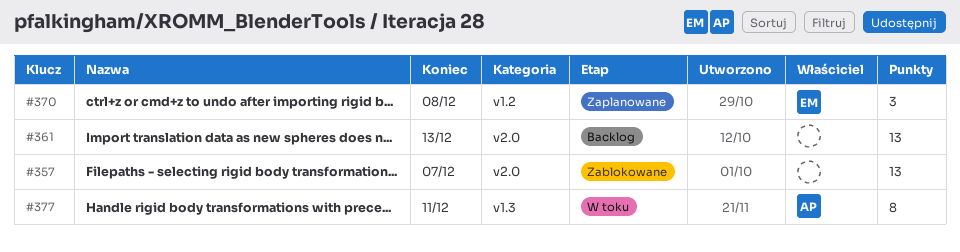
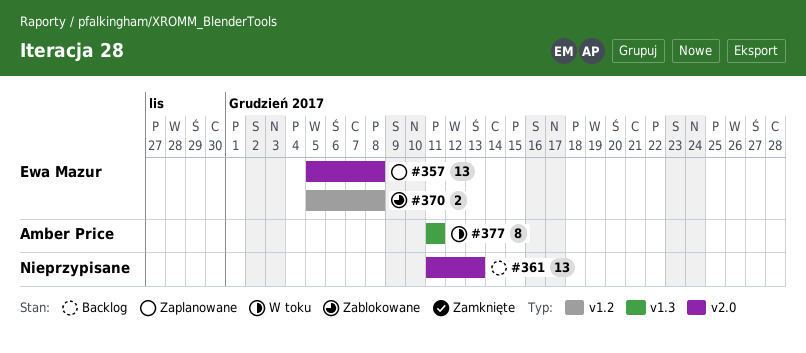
#357, status: Zablokowane -> Zaplanowane
#357, owner: none -> Ewa Mazur
#357, due: Dec 7 -> Dec 8
#370, status: Zaplanowane -> Zablokowane
#370, estimate: 3 -> 2

